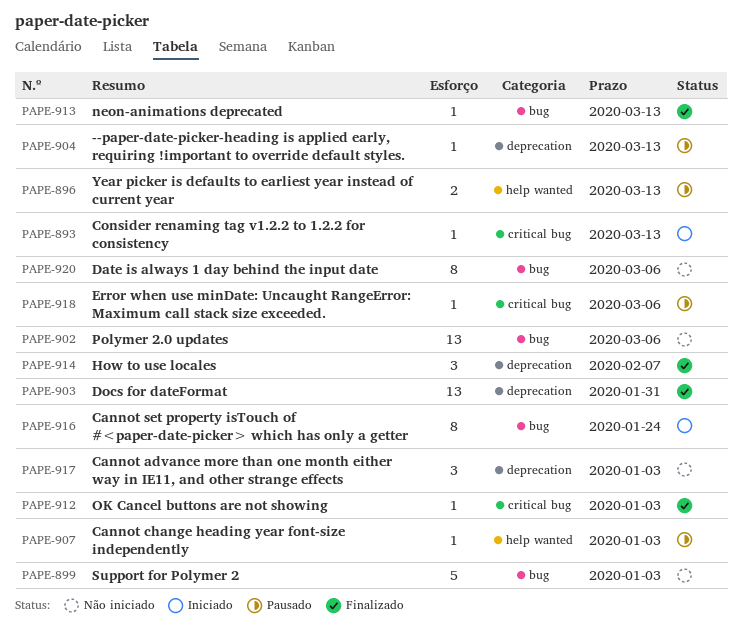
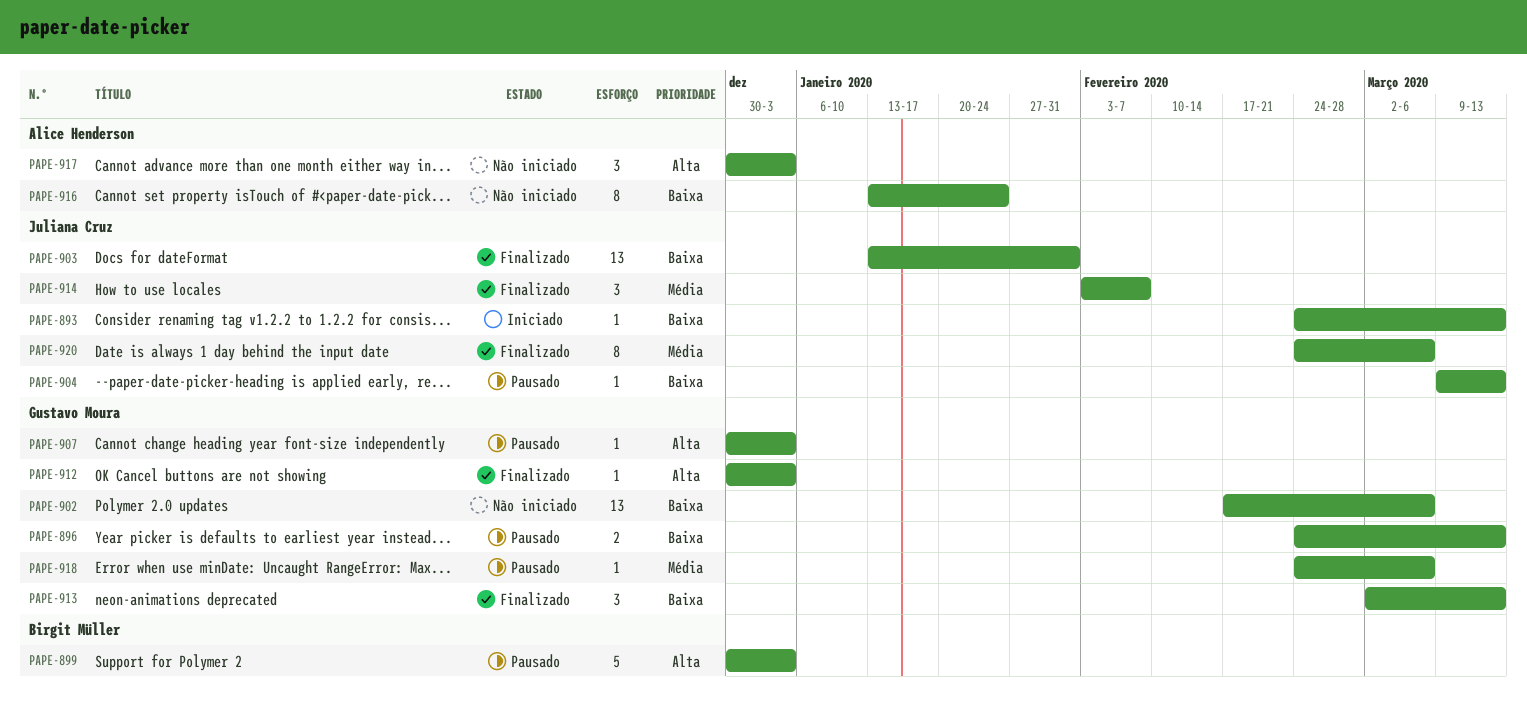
PAPE-899, status: Não iniciado -> Pausado
PAPE-913, estimate: 1 -> 3
PAPE-916, status: Iniciado -> Não iniciado
PAPE-920, status: Não iniciado -> Finalizado

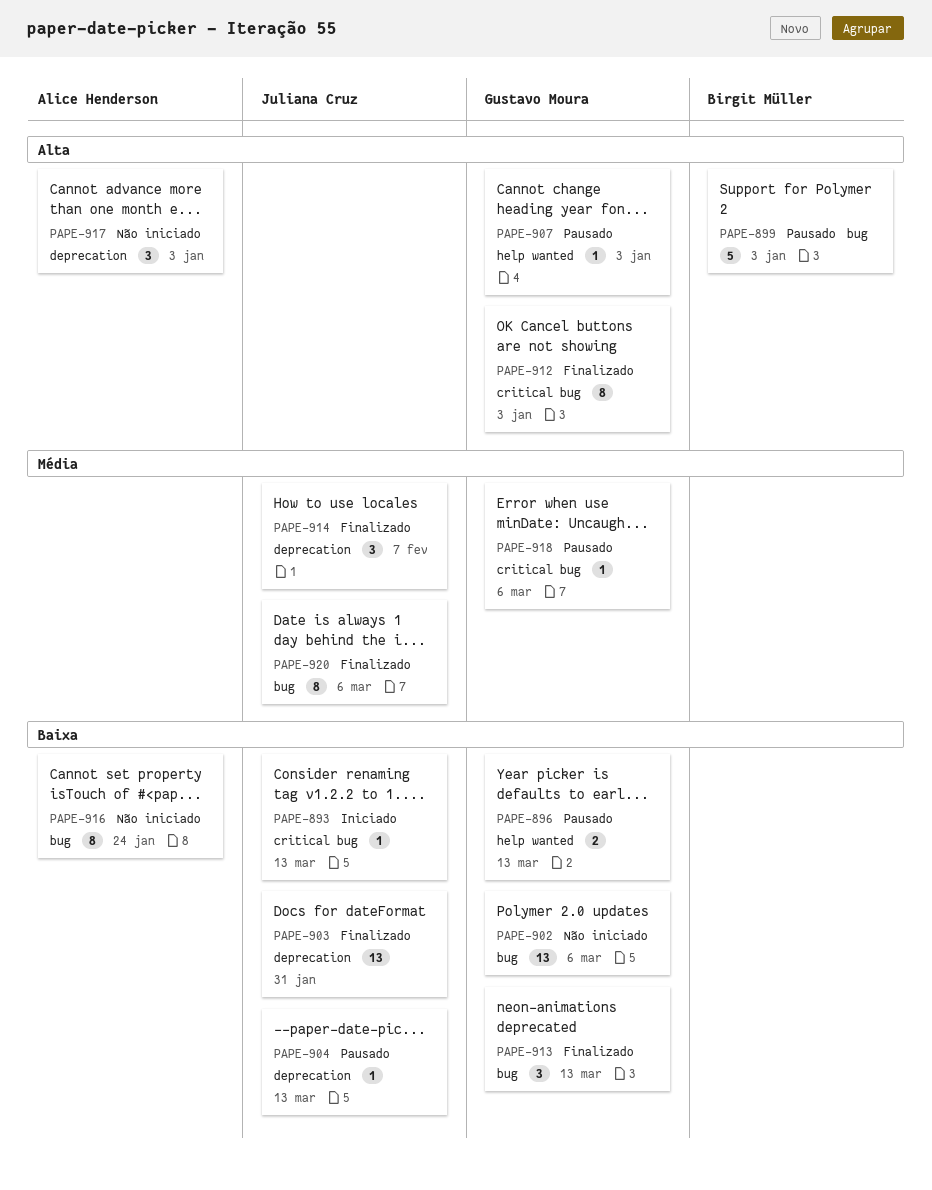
PAPE-912, estimate: 1 -> 8

